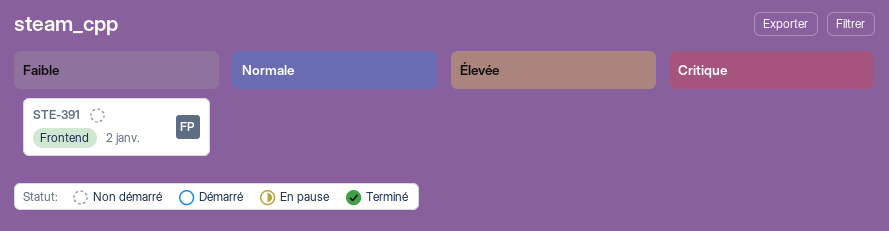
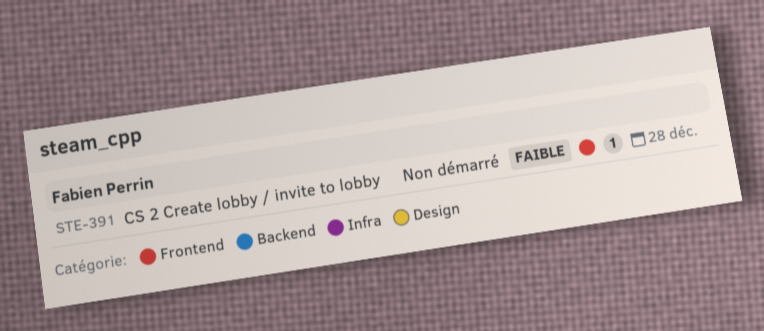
STE-391, due: Jan 2 -> Dec 28

